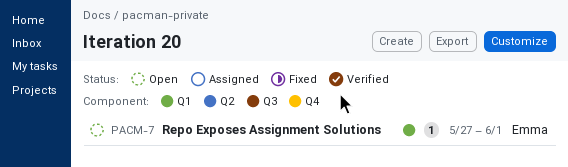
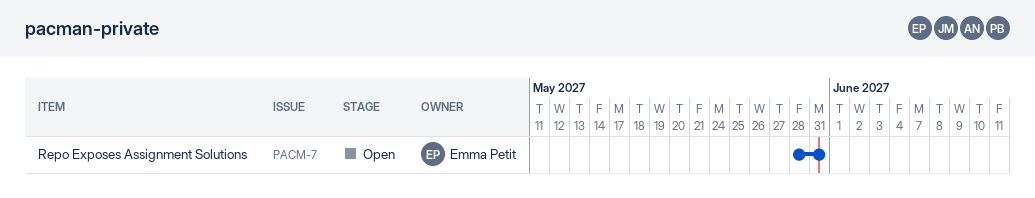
PACM-7, start: May 27 -> May 28
PACM-7, due: Jun 1 -> May 31

